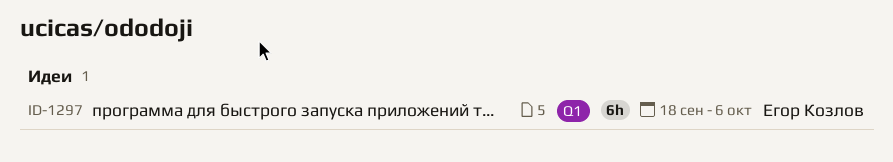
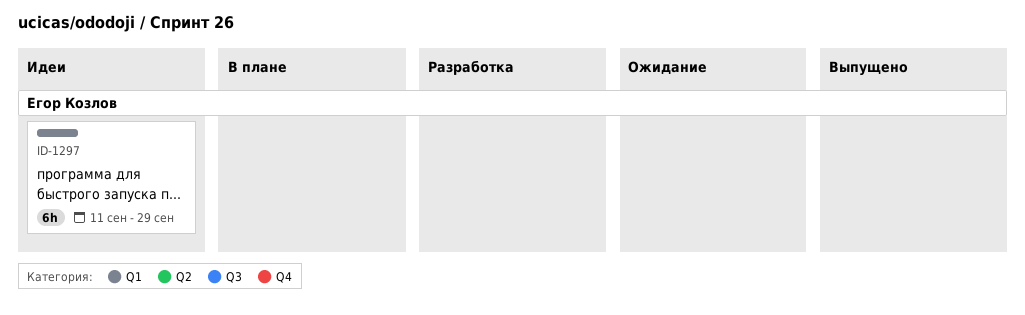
ID-1297, start: Sep 18 -> Sep 11
ID-1297, due: Oct 6 -> Sep 29

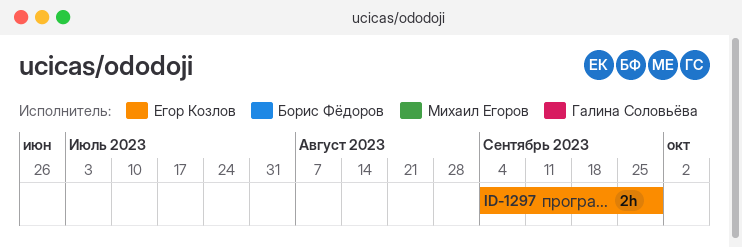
ID-1297, estimate: 6h -> 2h
ID-1297, start: Sep 11 -> Sep 4

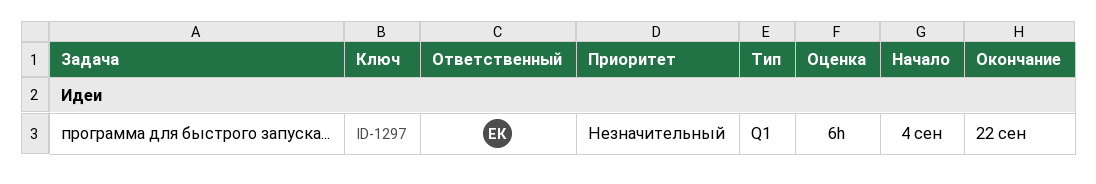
ID-1297, estimate: 2h -> 6h
ID-1297, due: Sep 29 -> Sep 22

